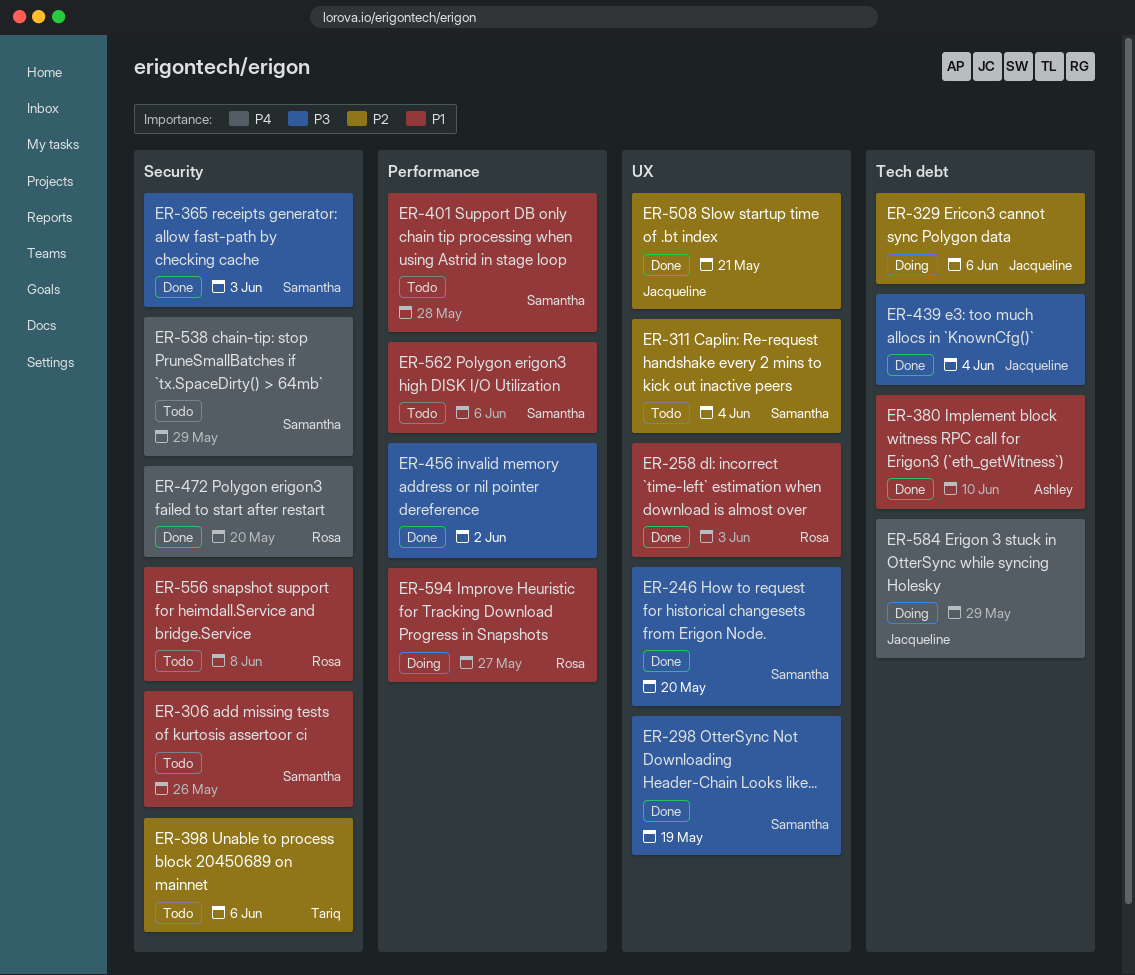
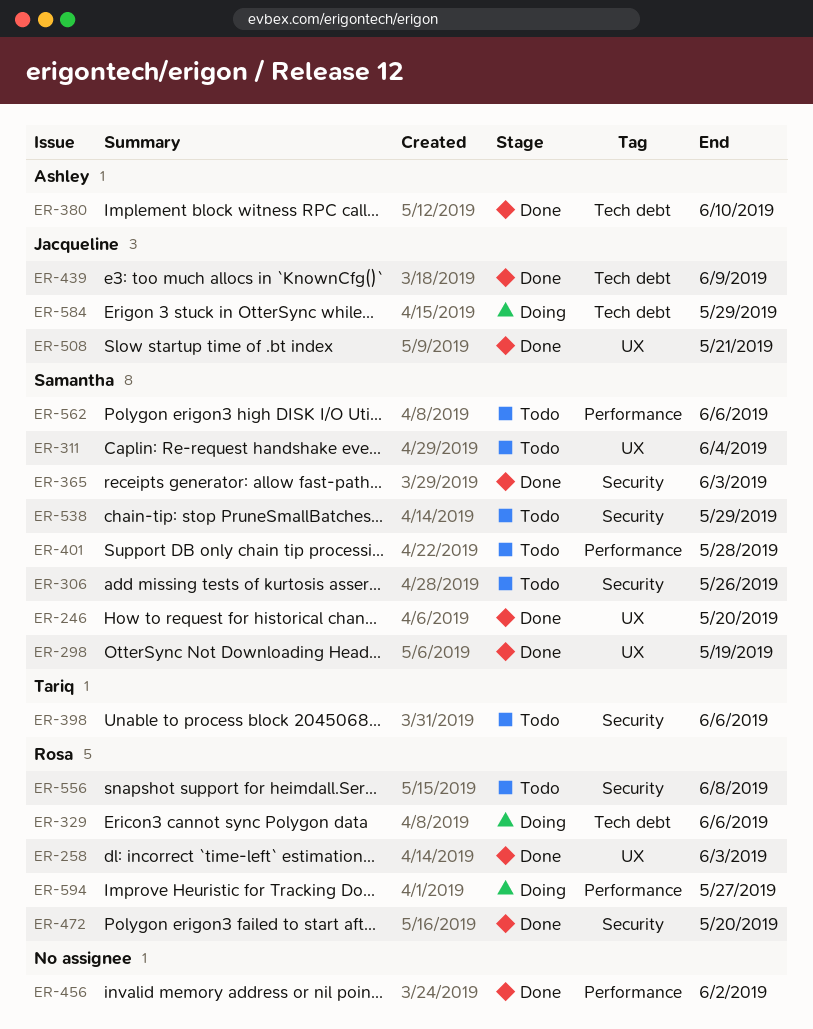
ER-329, owner: Jacqueline -> Rosa
ER-439, due: Jun 4 -> Jun 9

